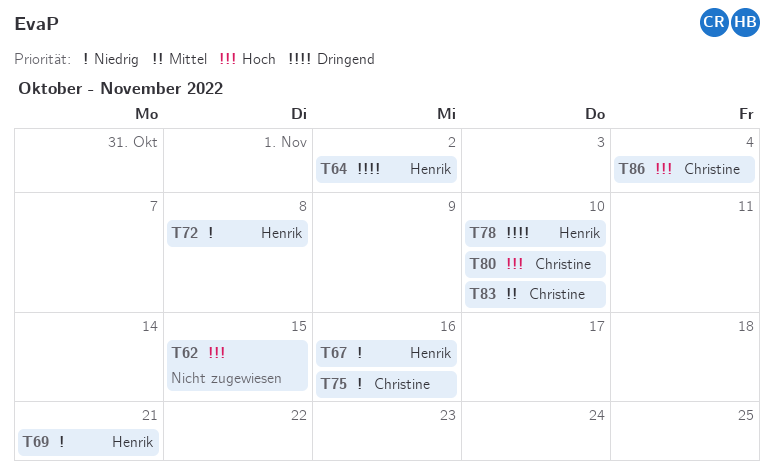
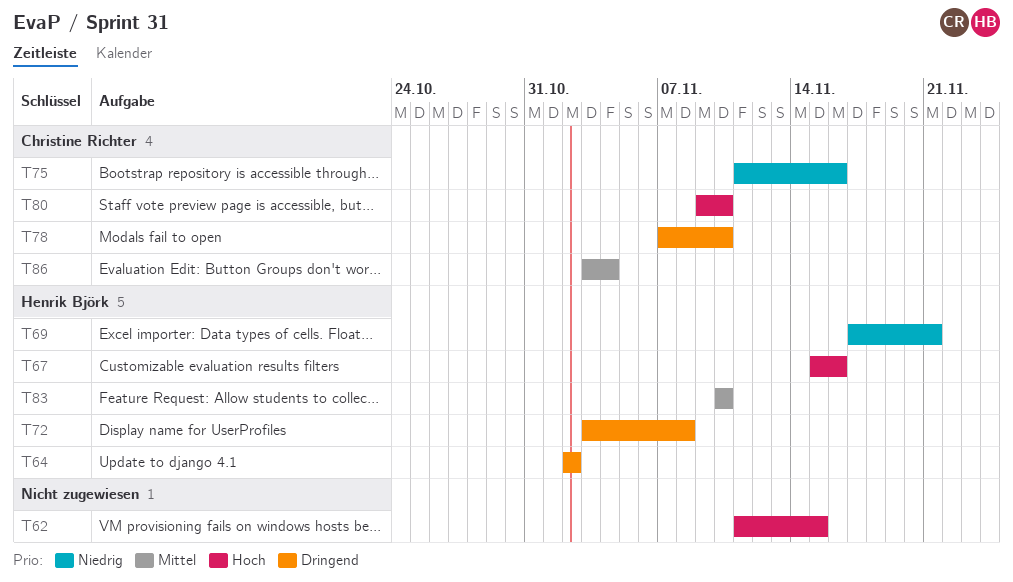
T67, priority: Niedrig -> Hoch
T72, priority: Niedrig -> Dringend
T78, owner: Henrik Björk -> Christine Richter
T83, owner: Christine Richter -> Henrik Björk
T86, priority: Hoch -> Mittel

